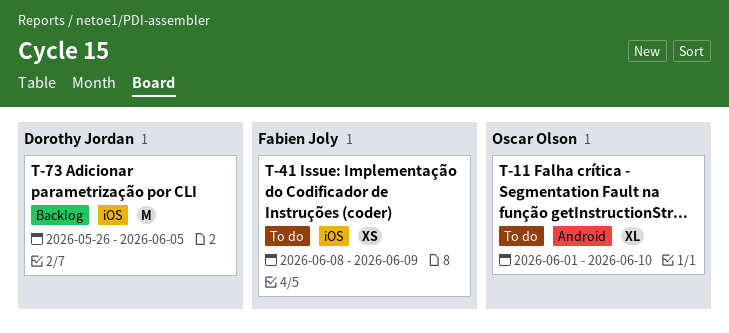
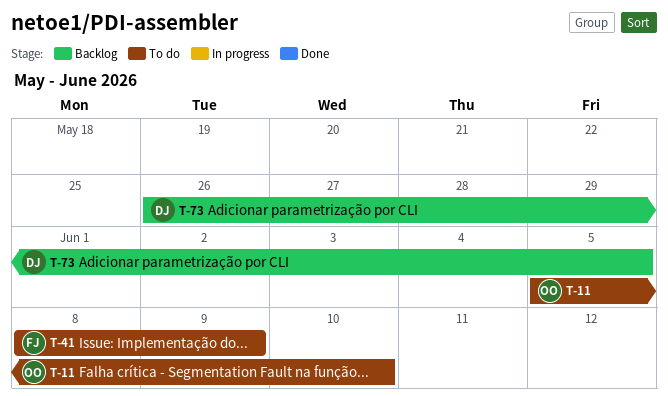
T-11, start: Jun 1 -> Jun 5

